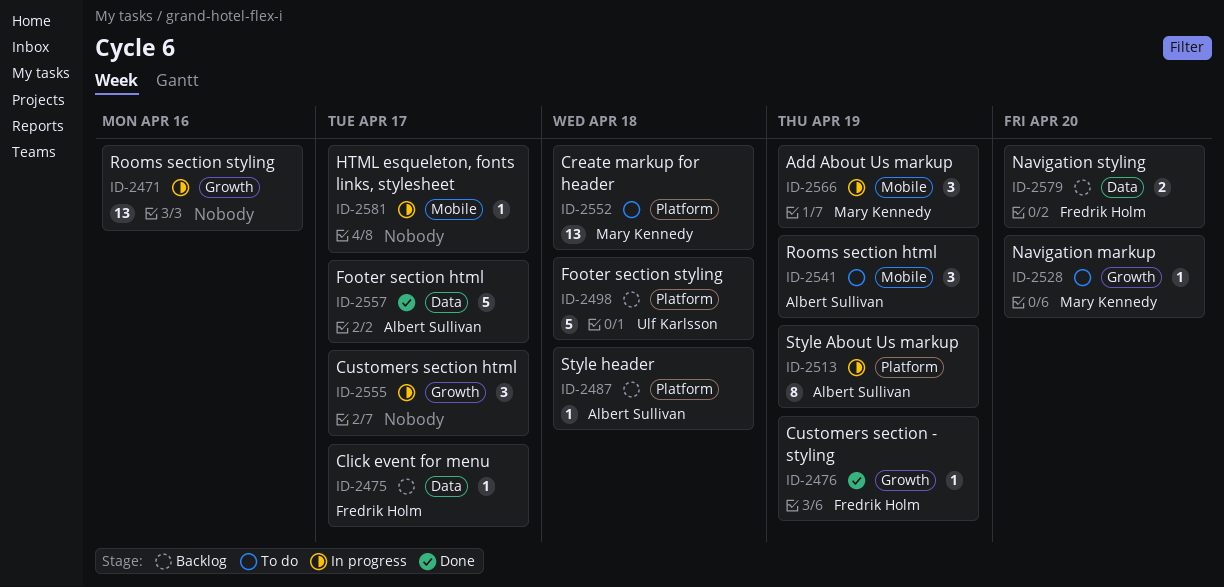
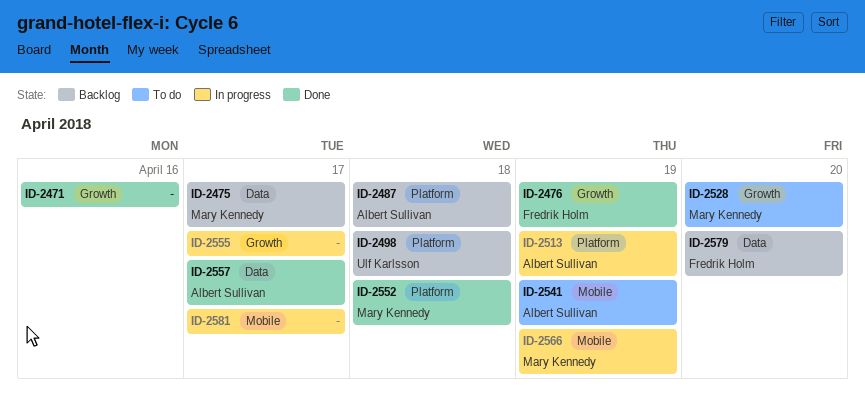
ID-2471, status: In progress -> Done
ID-2475, owner: Fredrik Holm -> Mary Kennedy
ID-2552, status: To do -> Done

